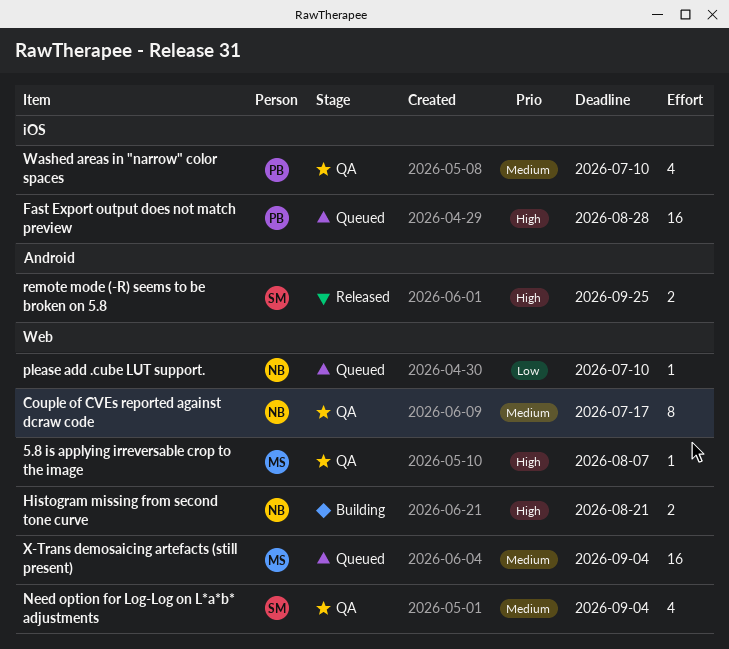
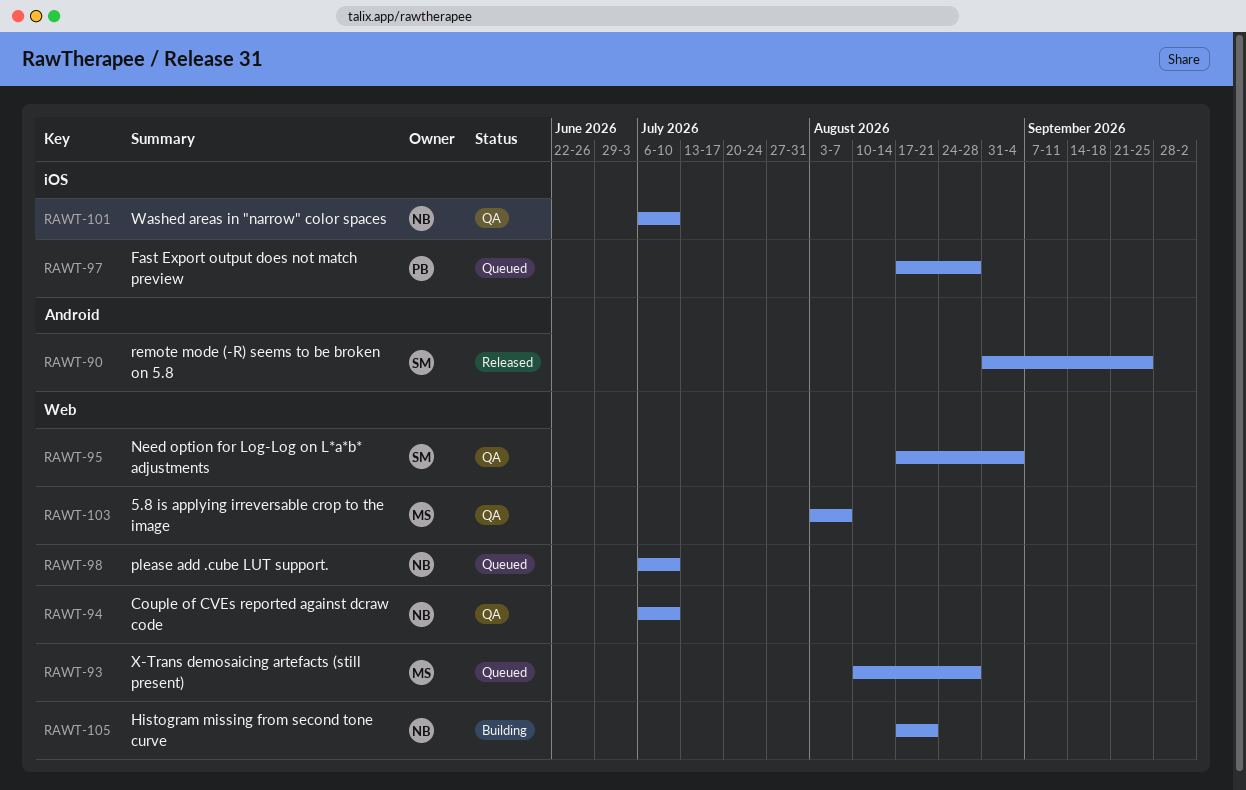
Couple of CVEs reported against dcraw code, due: Jul 17 -> Jul 10
Washed areas in "narrow" color spaces, owner: PB -> NB
X-Trans demosaicing artefacts (still present), due: Sep 4 -> Aug 28

